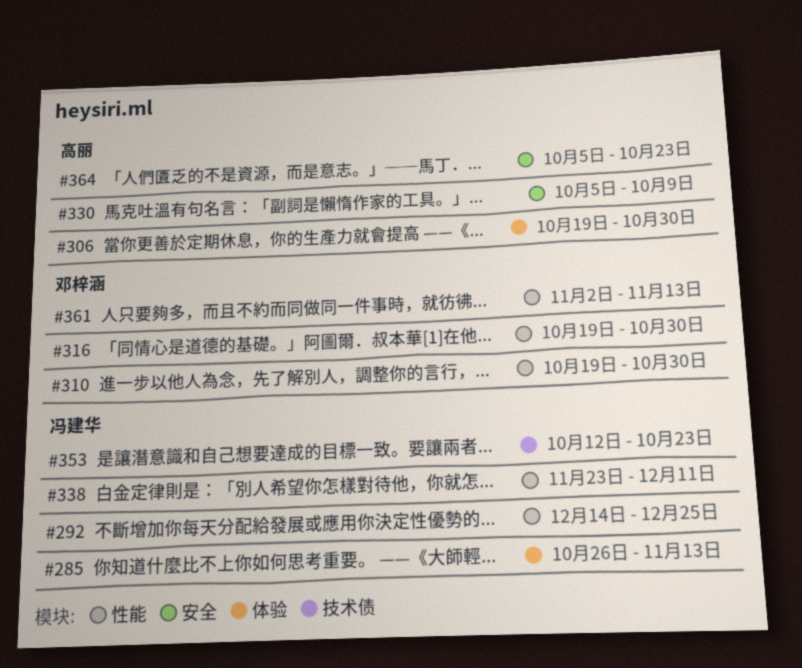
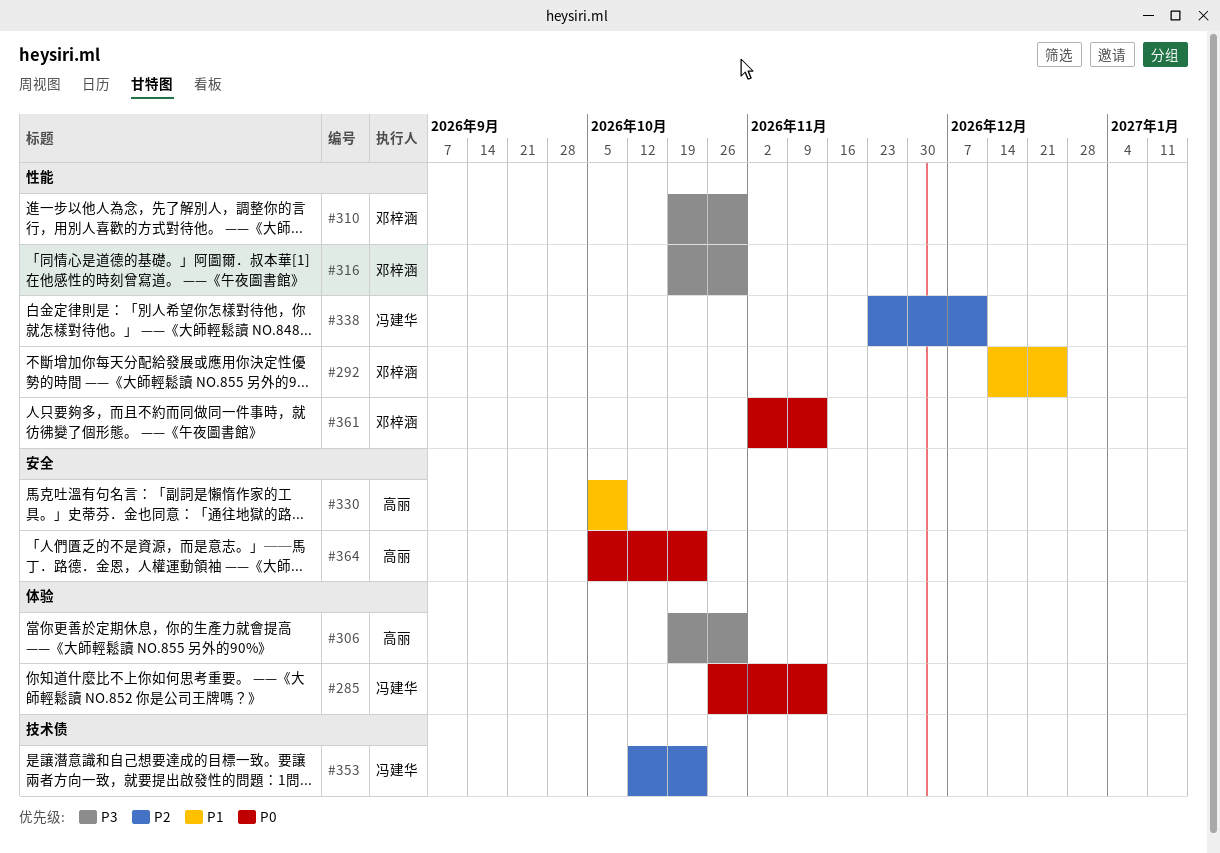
#292, owner: 冯建华 -> 邓梓涵

